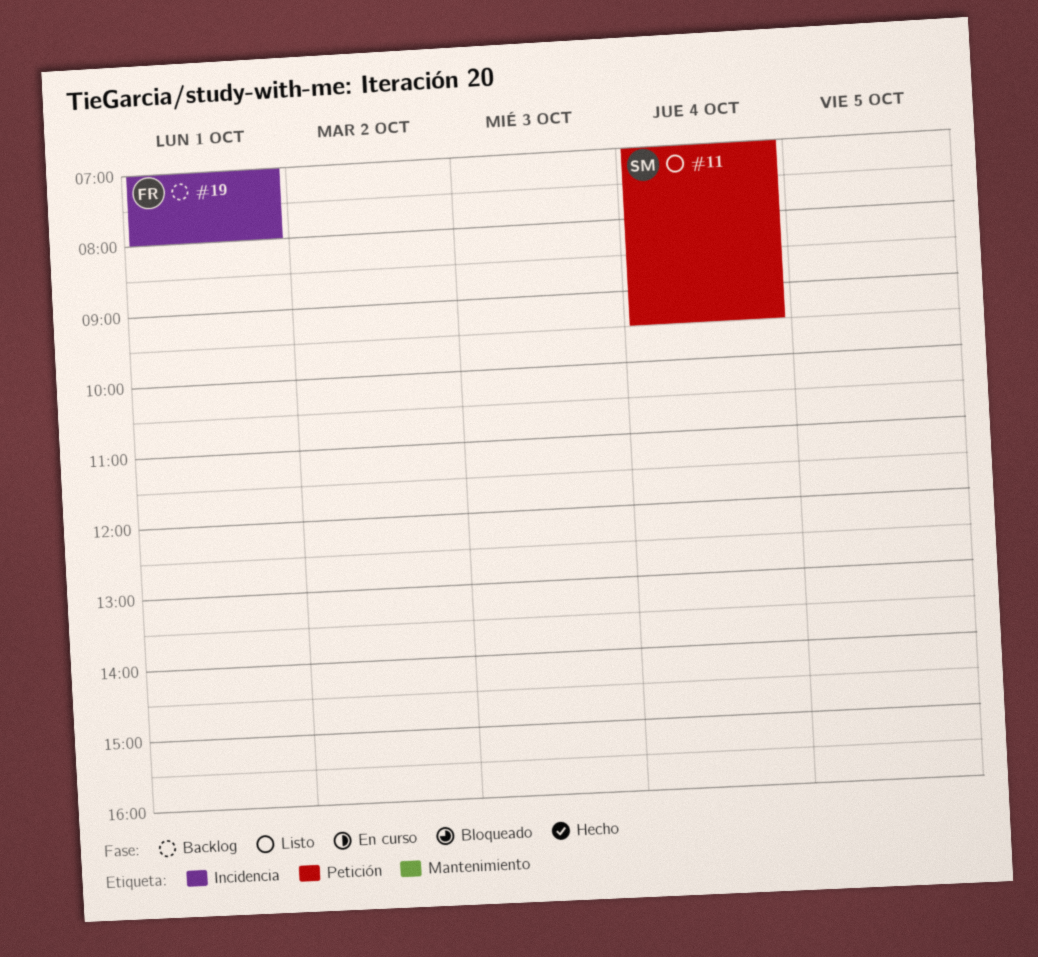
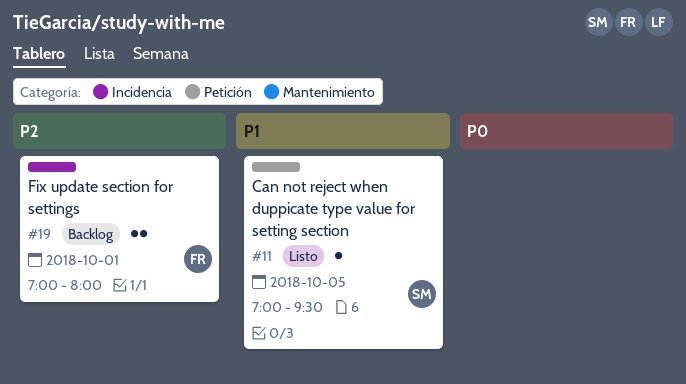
#11, day: Oct 4 -> Oct 5

